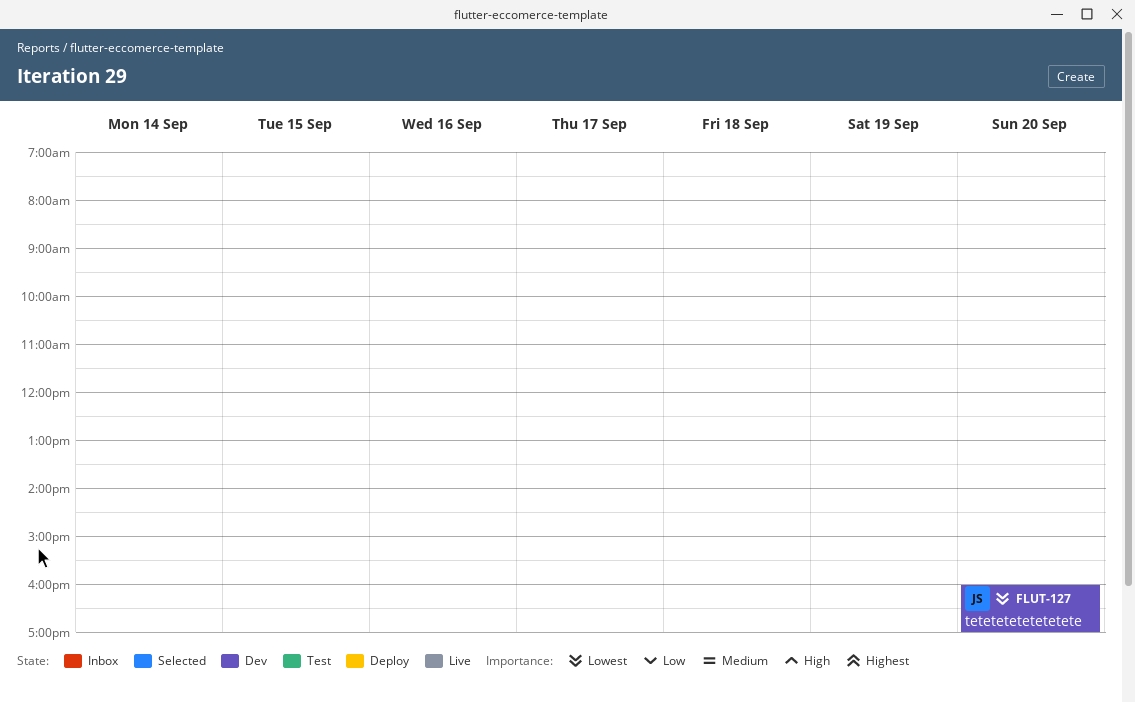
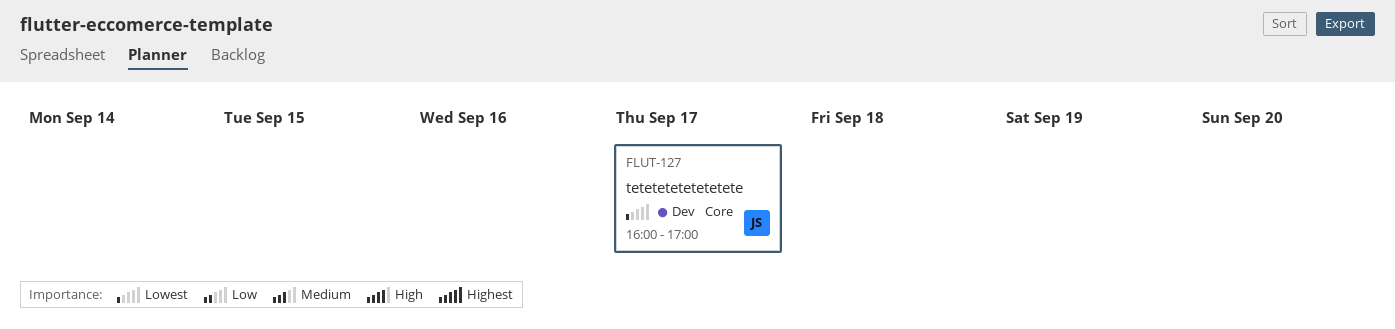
FLUT-127, day: Sep 20 -> Sep 17

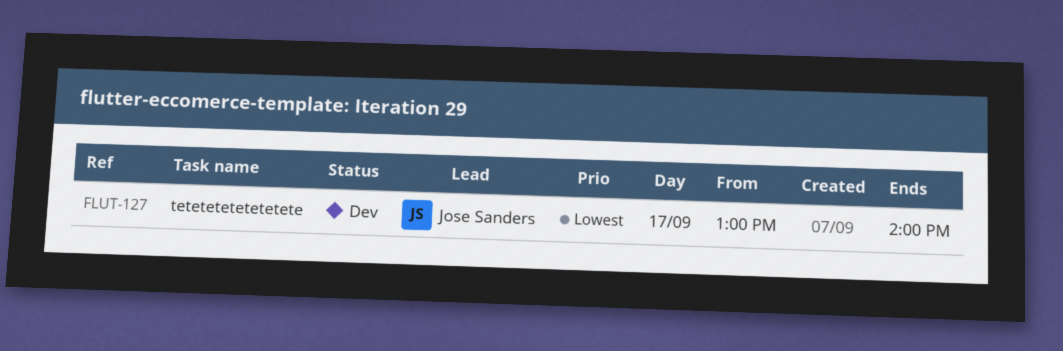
FLUT-127, begins: 16:00 -> 13:00
FLUT-127, ends: 17:00 -> 14:00

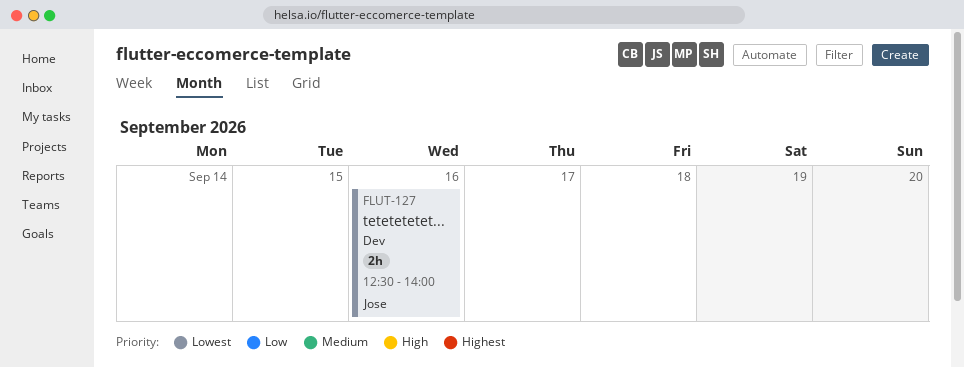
FLUT-127, day: Sep 17 -> Sep 16
FLUT-127, begins: 13:00 -> 12:30

